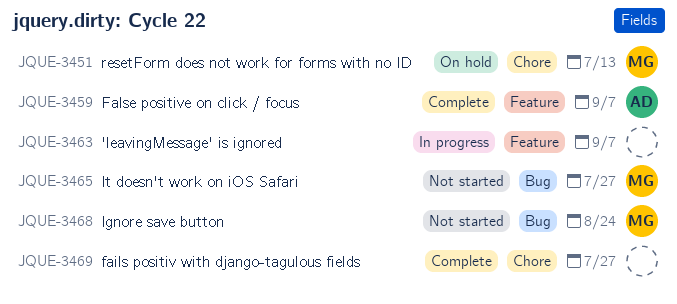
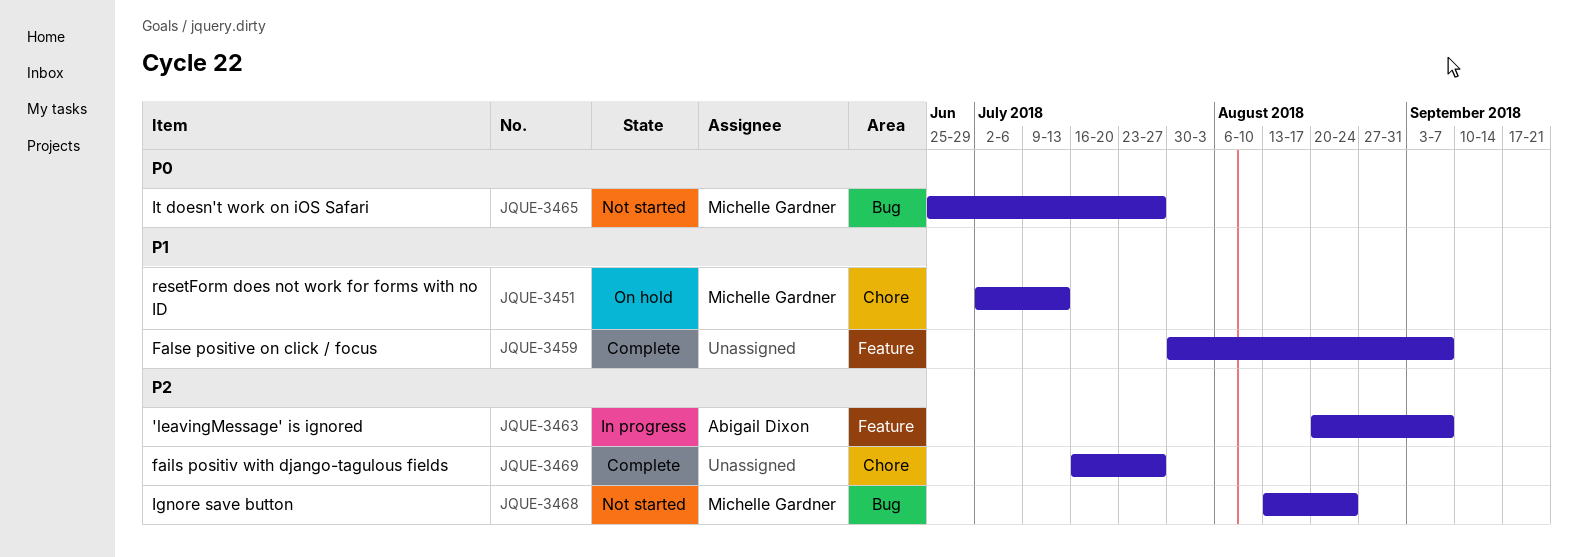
JQUE-3459, owner: Abigail Dixon -> none
JQUE-3463, owner: none -> Abigail Dixon

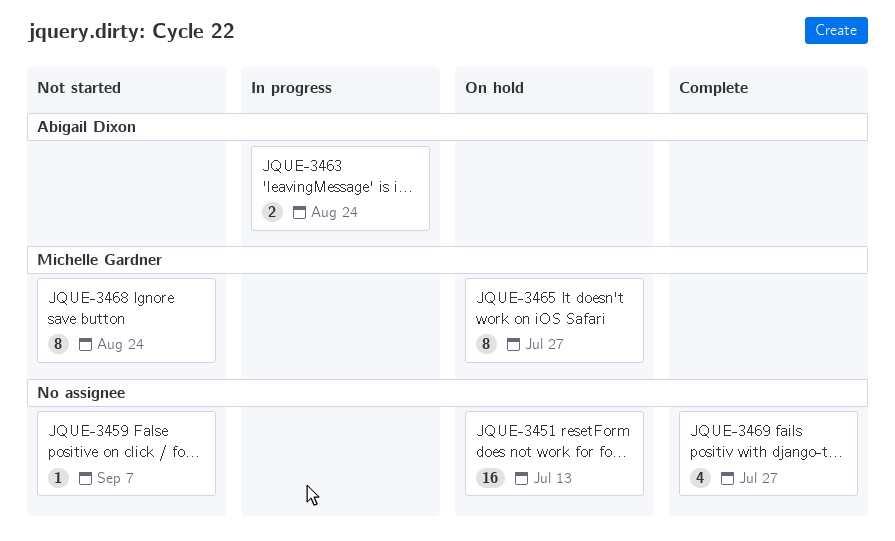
JQUE-3451, owner: Michelle Gardner -> none
JQUE-3459, status: Complete -> Not started
JQUE-3463, due: Sep 7 -> Aug 24
JQUE-3465, status: Not started -> On hold

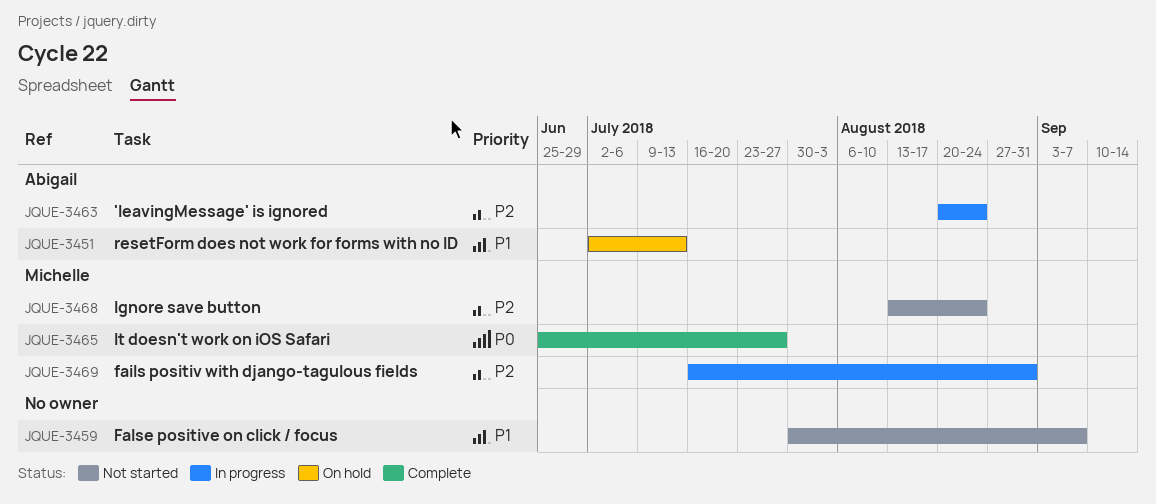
JQUE-3451, owner: none -> Abigail Dixon
JQUE-3465, status: On hold -> Complete
JQUE-3469, status: Complete -> In progress
JQUE-3469, owner: none -> Michelle Gardner
JQUE-3469, due: Jul 27 -> Aug 31

